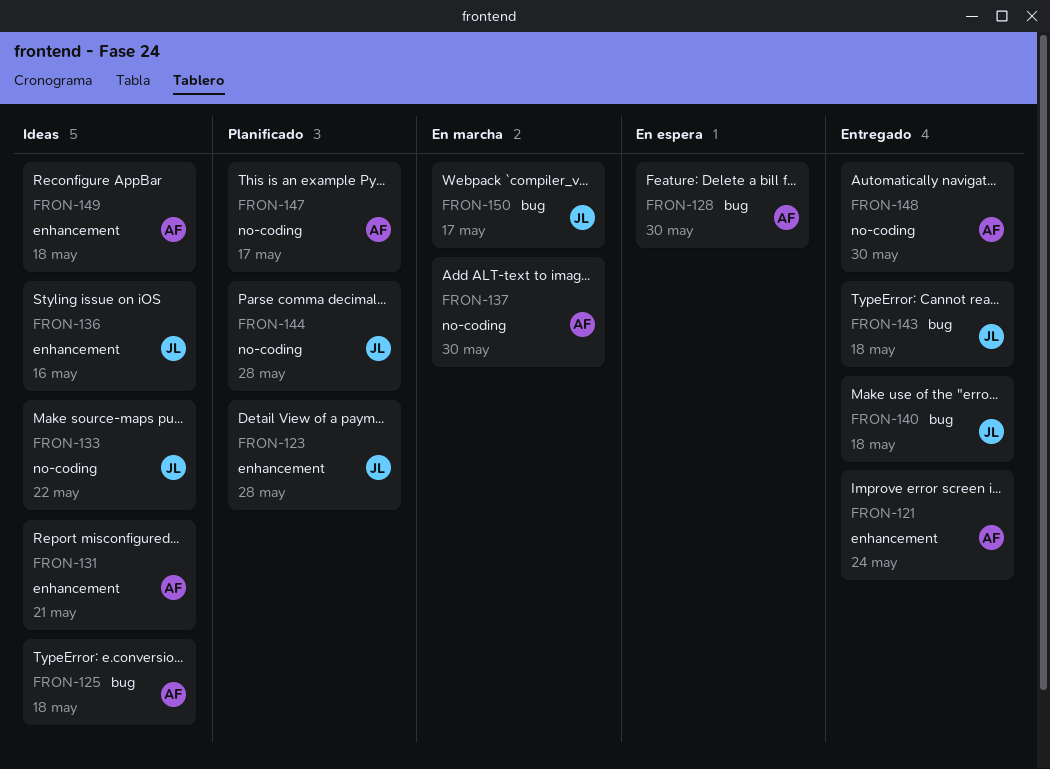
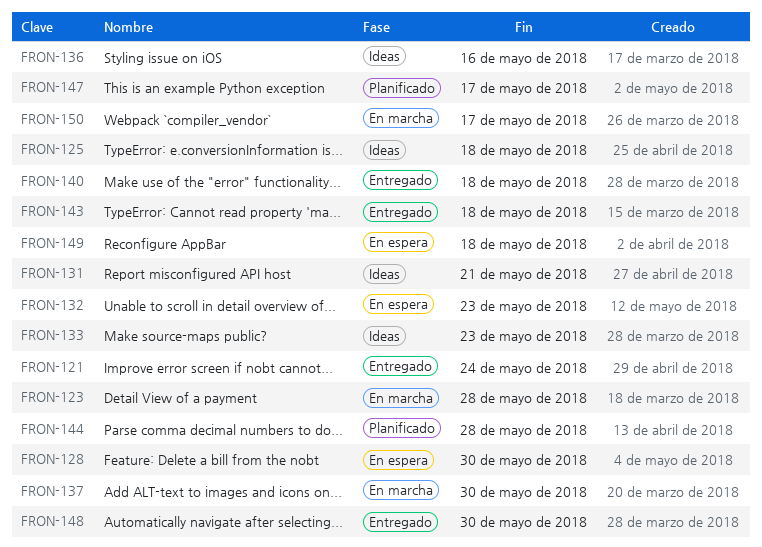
FRON-123, status: Planificado -> En marcha
FRON-132: none -> present
FRON-133, due: May 22 -> May 23
FRON-149, status: Ideas -> En espera

